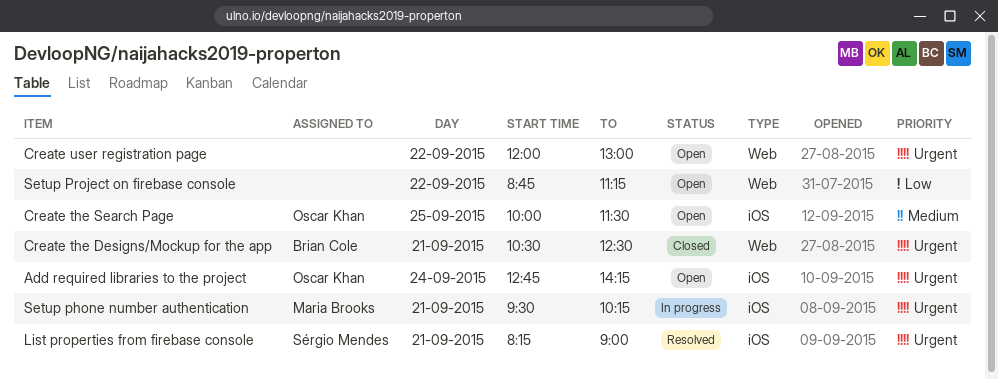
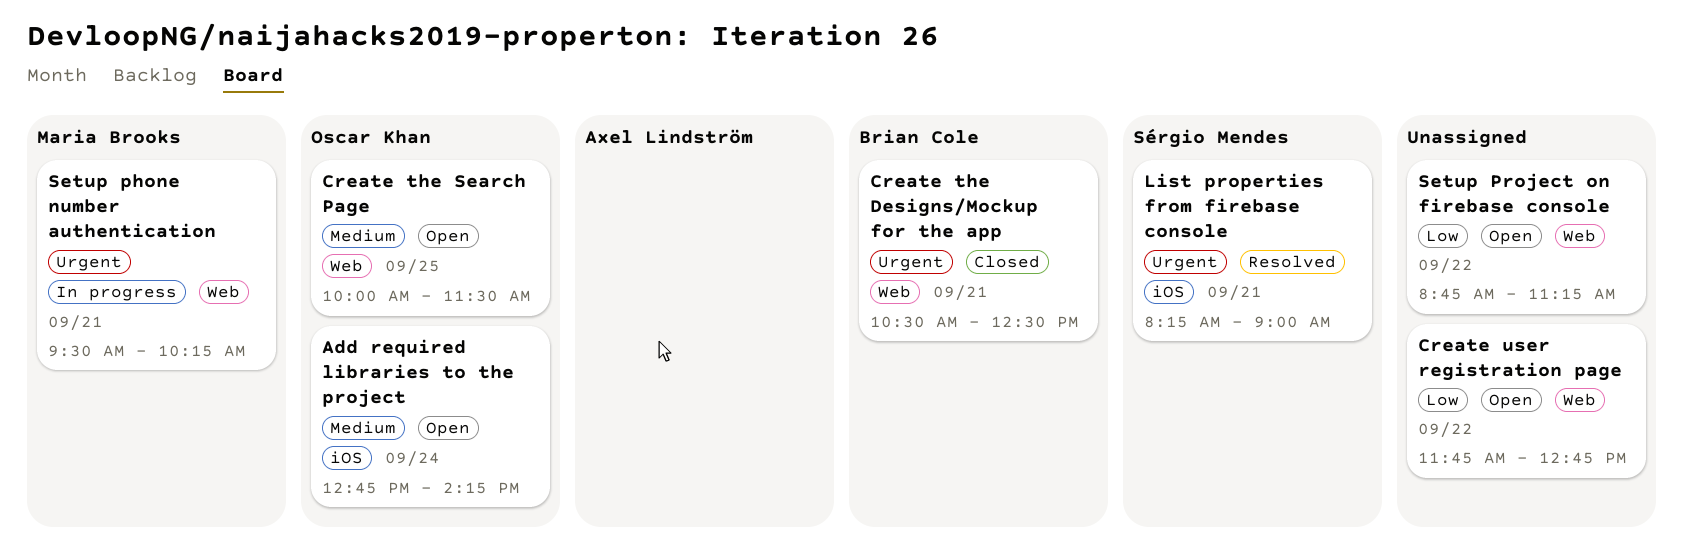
Add required libraries to the project, priority: Urgent -> Medium
Create the Search Page, label: iOS -> Web
Create user registration page, priority: Urgent -> Low
Create user registration page, begins: 12:00 -> 11:45
Create user registration page, ends: 13:00 -> 12:45
Setup phone number authentication, label: iOS -> Web

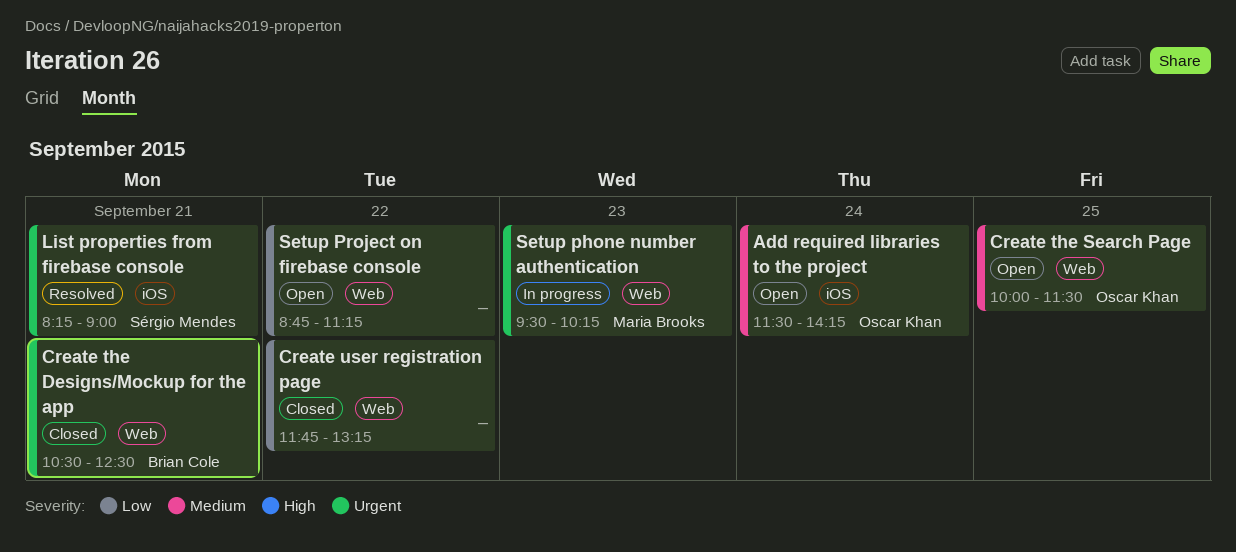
Add required libraries to the project, begins: 12:45 -> 11:30
Create user registration page, status: Open -> Closed
Create user registration page, ends: 12:45 -> 13:15
Setup phone number authentication, day: Sep 21 -> Sep 23

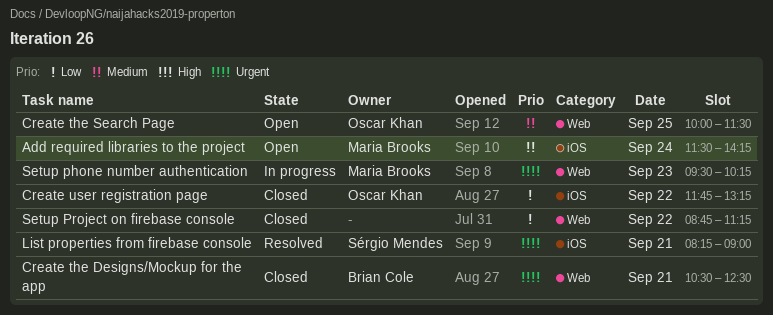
Add required libraries to the project, owner: Oscar Khan -> Maria Brooks
Create user registration page, owner: none -> Oscar Khan
Create user registration page, label: Web -> iOS
Setup Project on firebase console, status: Open -> Closed

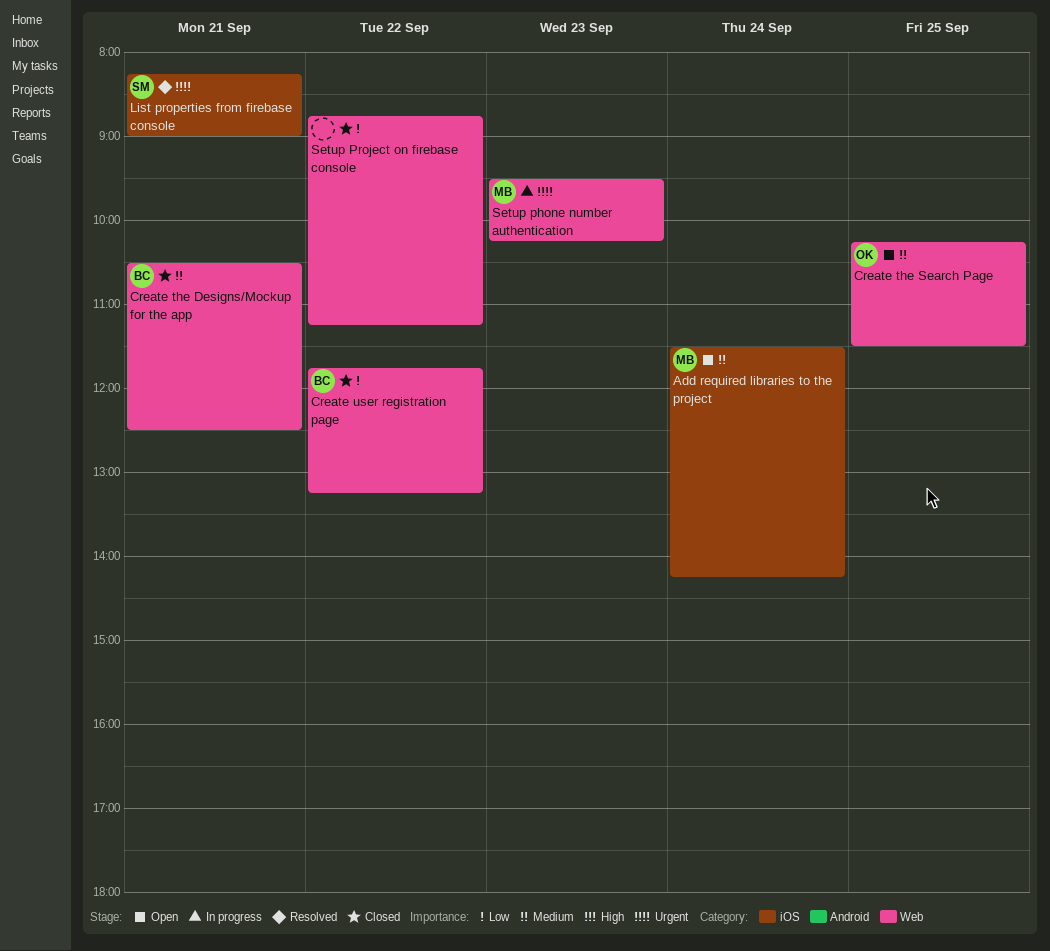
Create the Designs/Mockup for the app, priority: Urgent -> Medium
Create the Search Page, begins: 10:00 -> 10:15
Create user registration page, owner: Oscar Khan -> Brian Cole
Create user registration page, label: iOS -> Web

